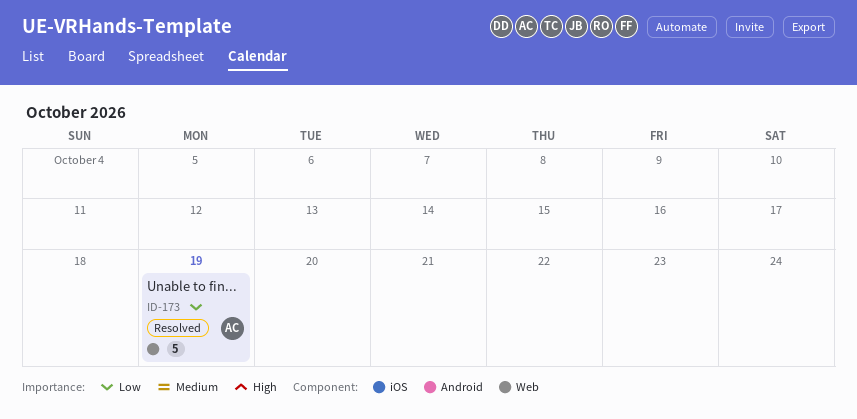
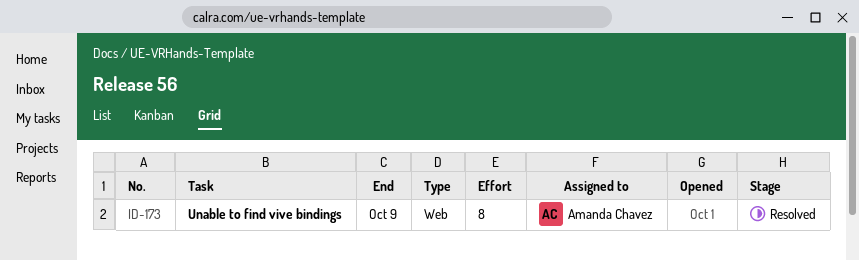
ID-173, estimate: 5 -> 8
ID-173, due: Oct 19 -> Oct 9

